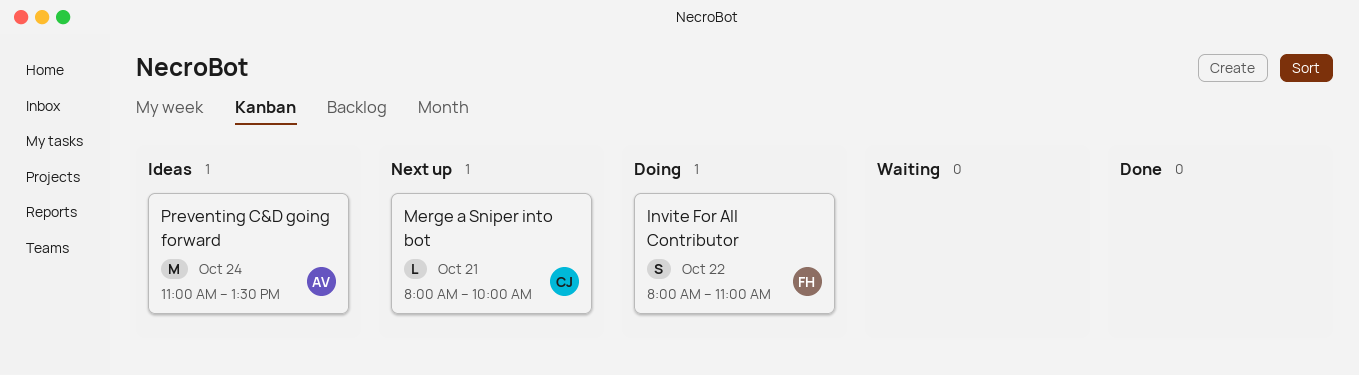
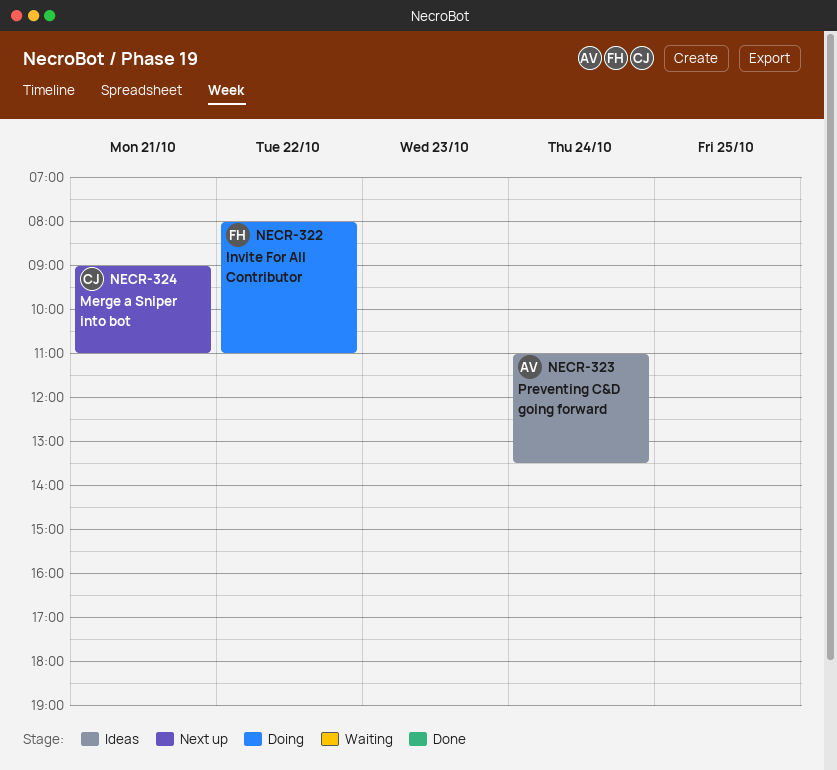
Merge a Sniper into bot, begins: 08:00 -> 09:00
Merge a Sniper into bot, ends: 10:00 -> 11:00

